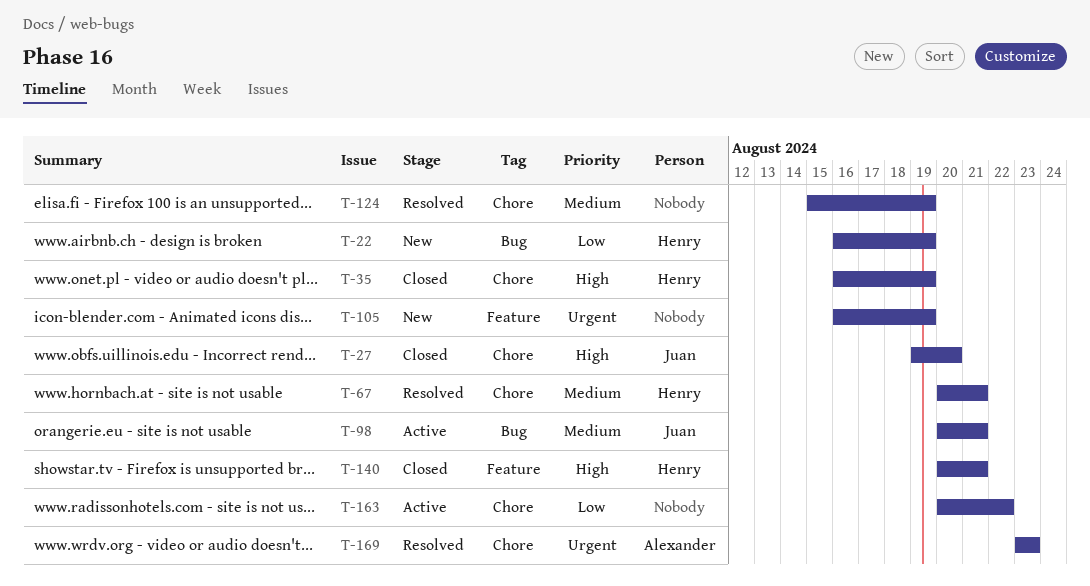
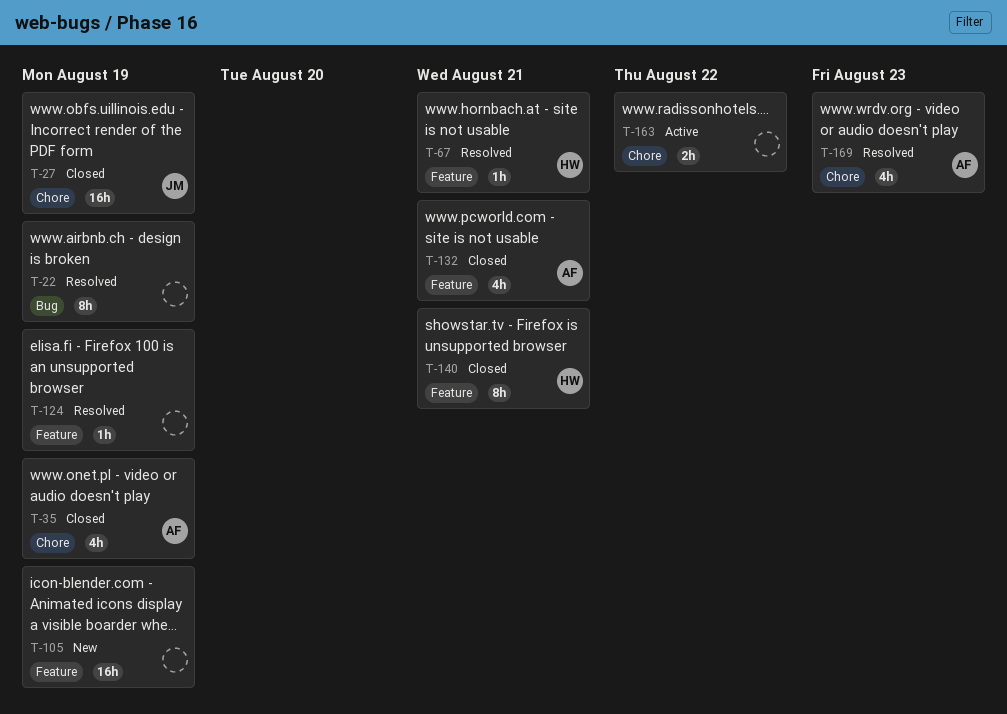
T-22, status: New -> Resolved
T-22, owner: Henry -> none
T-27, due: Aug 20 -> Aug 19
T-35, owner: Henry -> Alexander
T-67, label: Chore -> Feature
T-98: present -> none
T-124, label: Chore -> Feature
T-132: none -> present

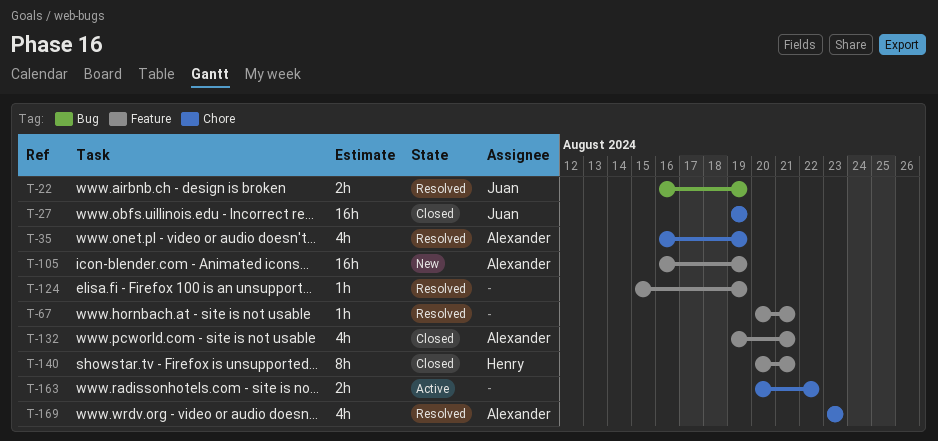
T-22, owner: none -> Juan
T-22, estimate: 8h -> 2h
T-35, status: Closed -> Resolved
T-67, owner: Henry -> none
T-105, owner: none -> Alexander

